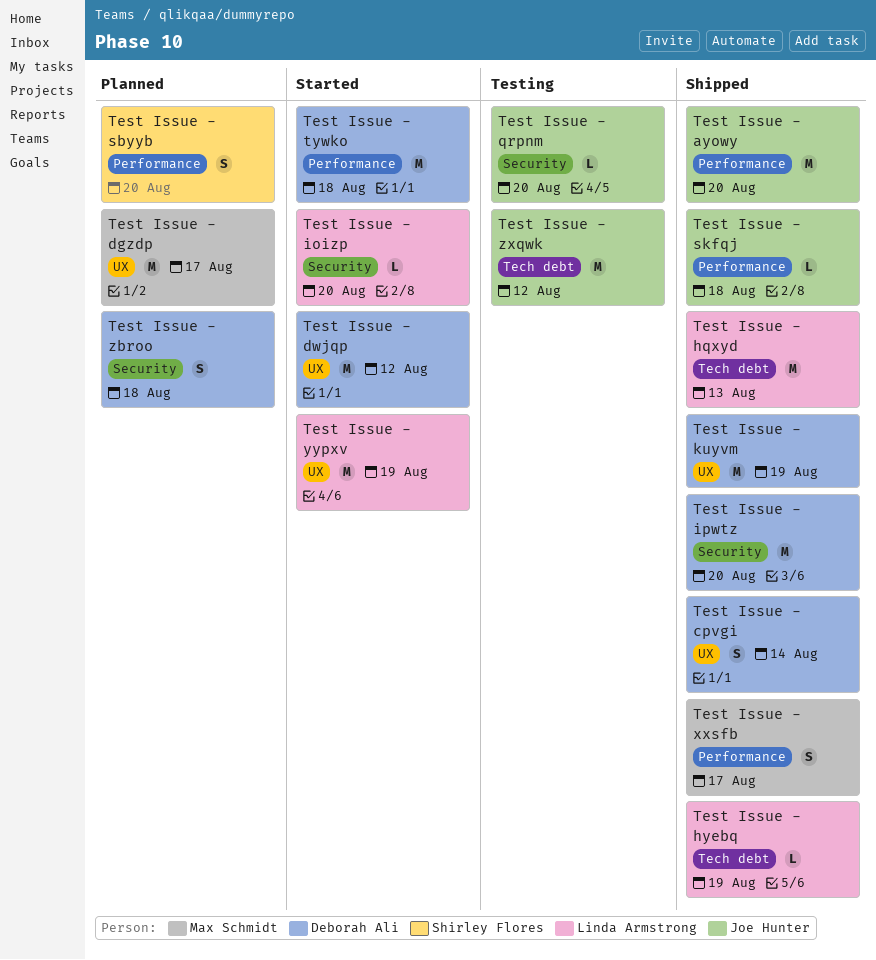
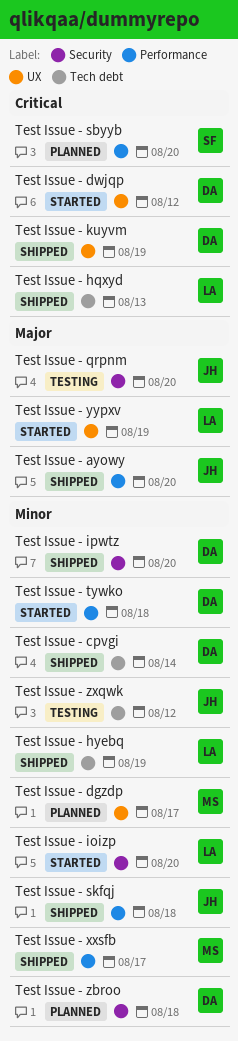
Test Issue - cpvgi, label: UX -> Tech debt

